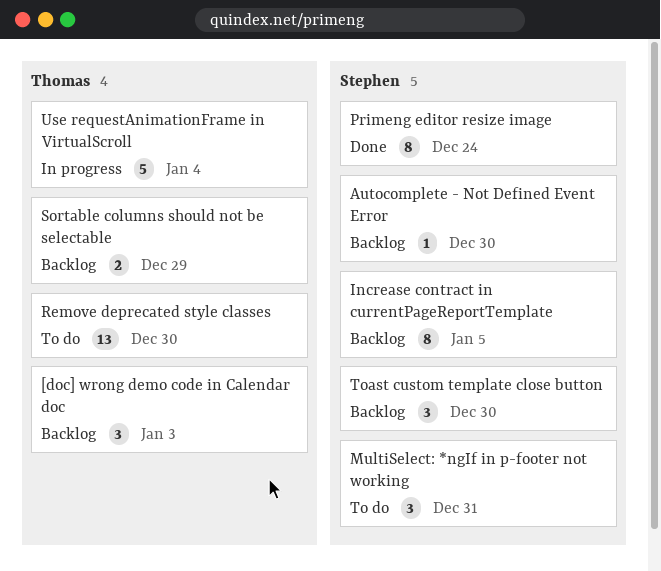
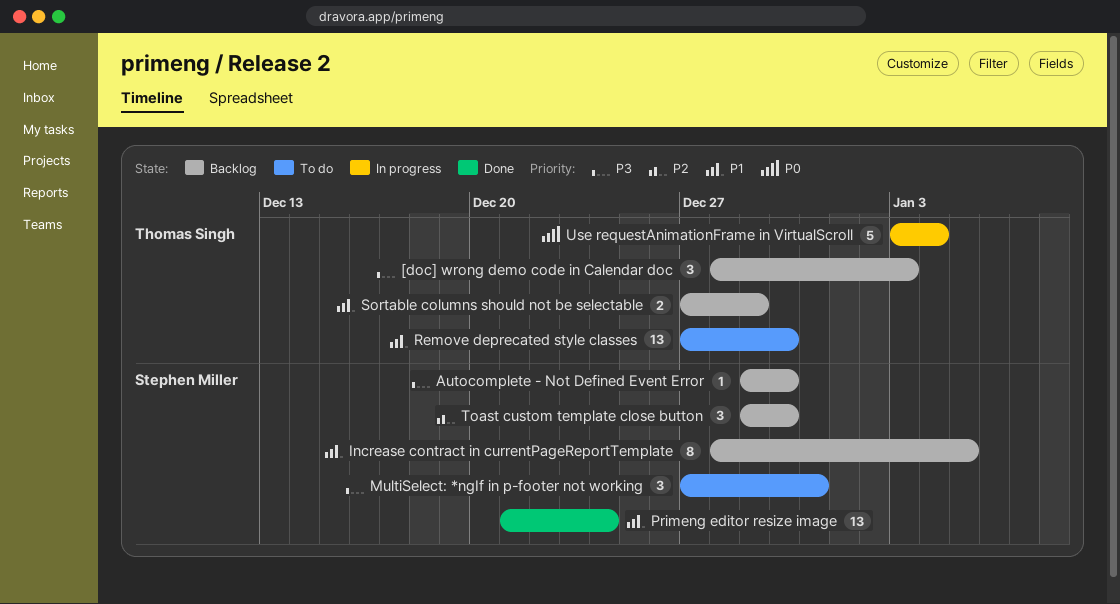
Primeng editor resize image, estimate: 8 -> 13

